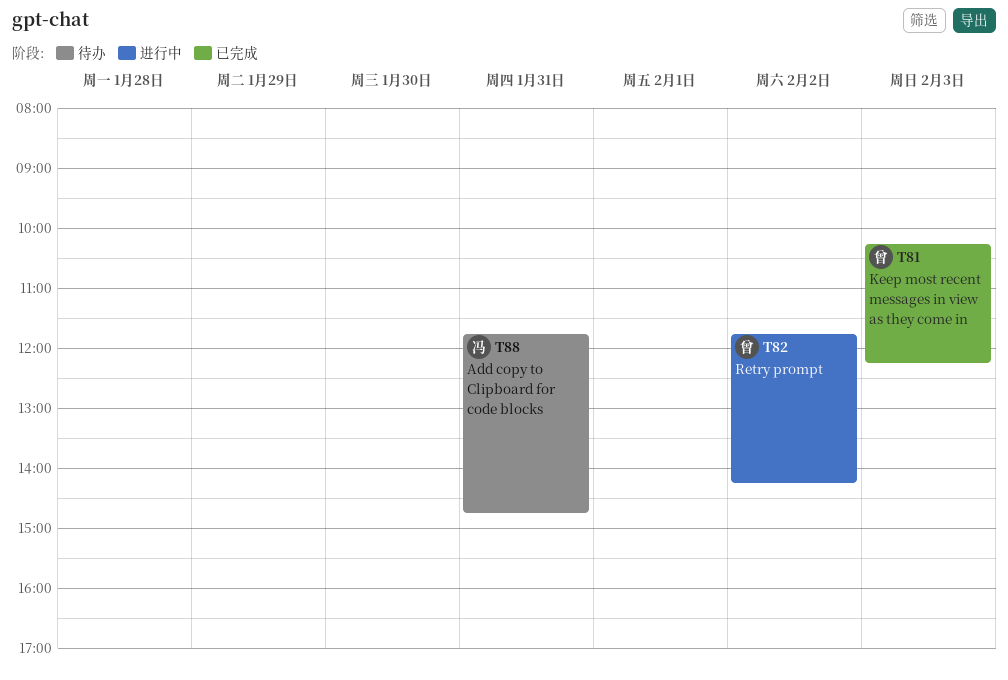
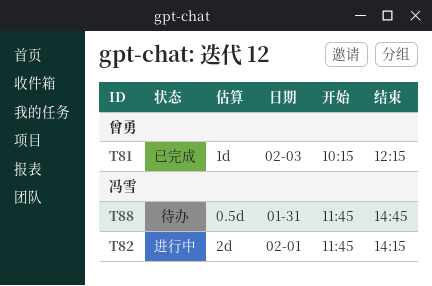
T82, owner: 曾勇 -> 冯雪
T82, day: Feb 2 -> Feb 1

